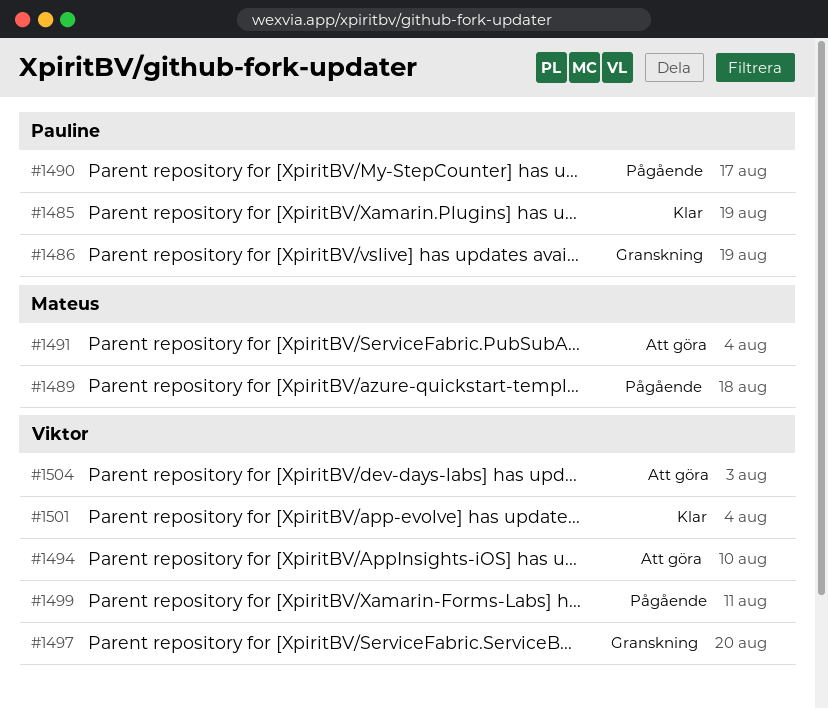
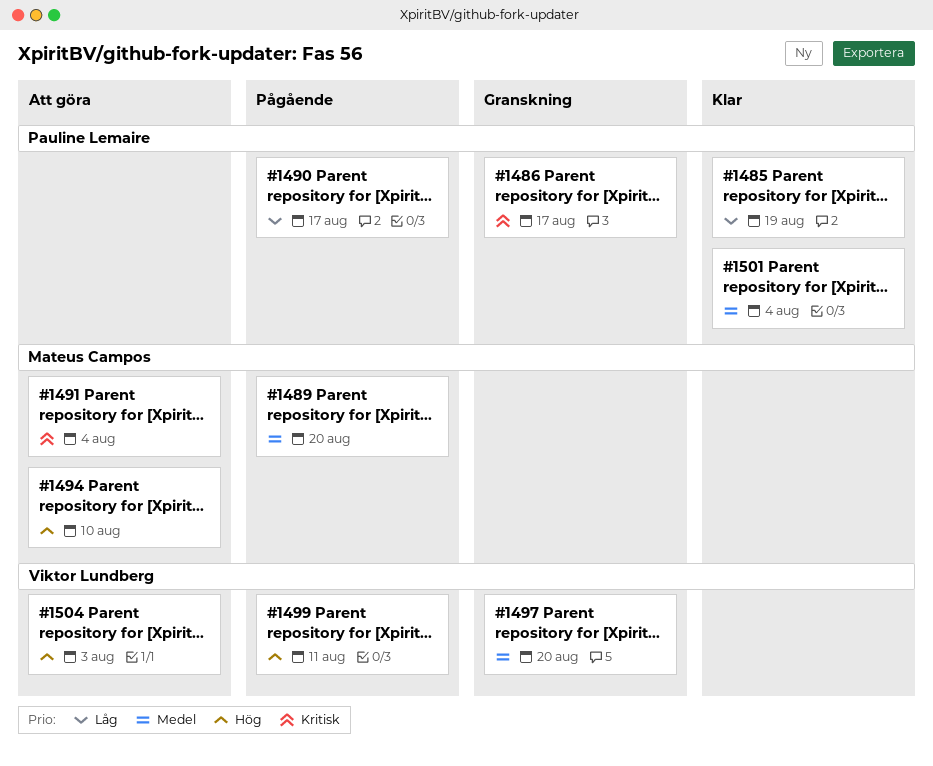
#1486, due: Aug 19 -> Aug 17
#1489, due: Aug 18 -> Aug 20
#1494, owner: Viktor Lundberg -> Mateus Campos
#1501, owner: Viktor Lundberg -> Pauline Lemaire

